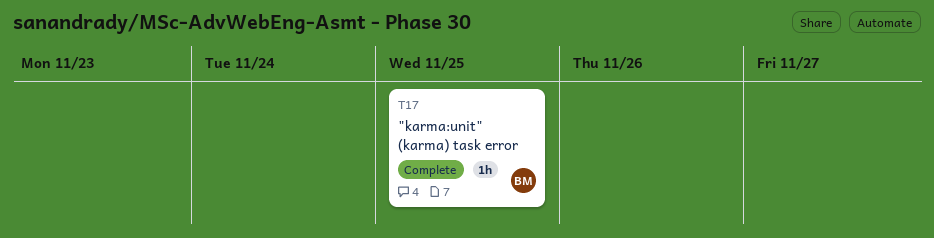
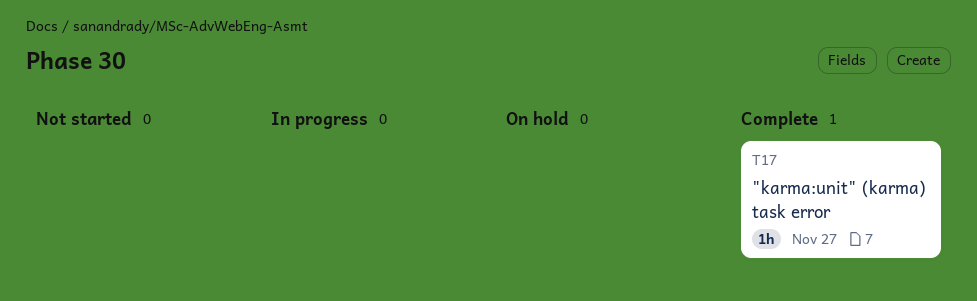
T17, due: Nov 25 -> Nov 27

